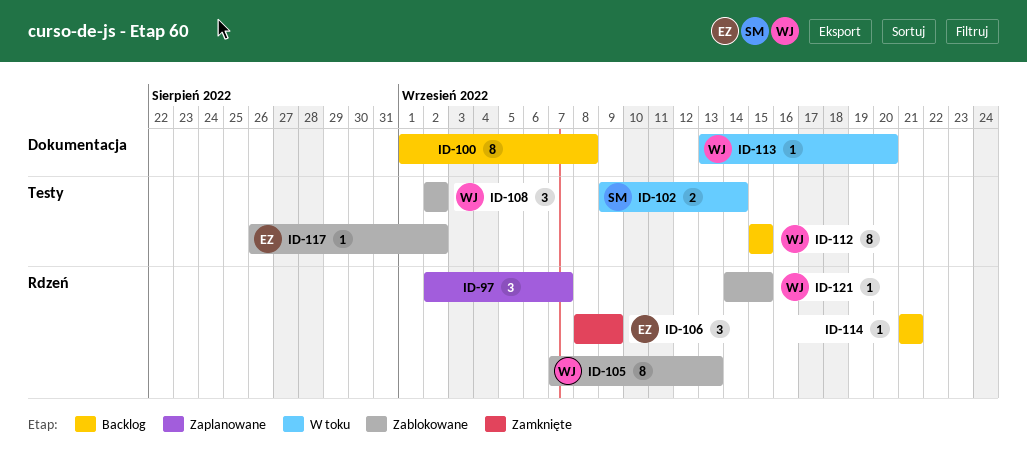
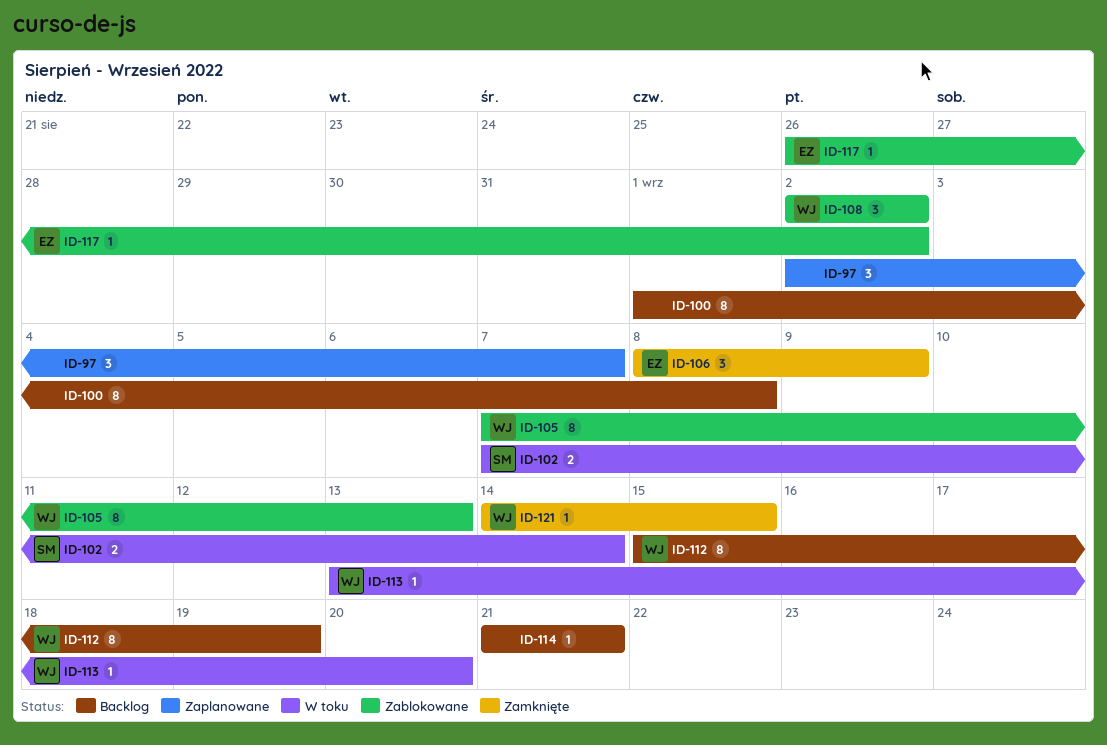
ID-102, start: Sep 9 -> Sep 7
ID-112, due: Sep 15 -> Sep 19
ID-121, status: Zablokowane -> Zamknięte

